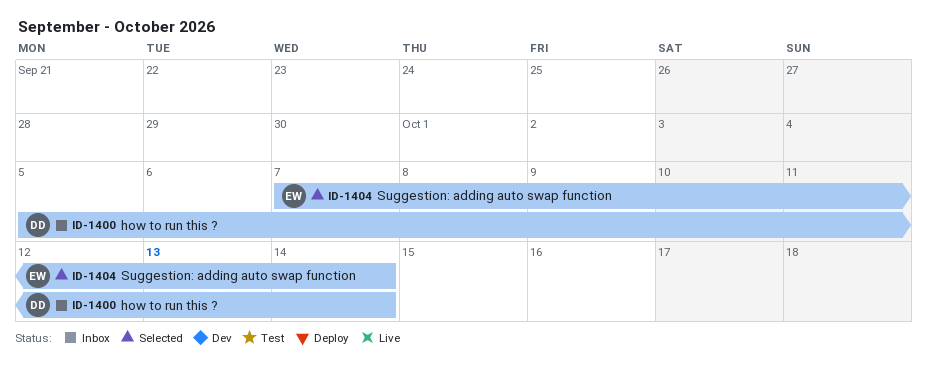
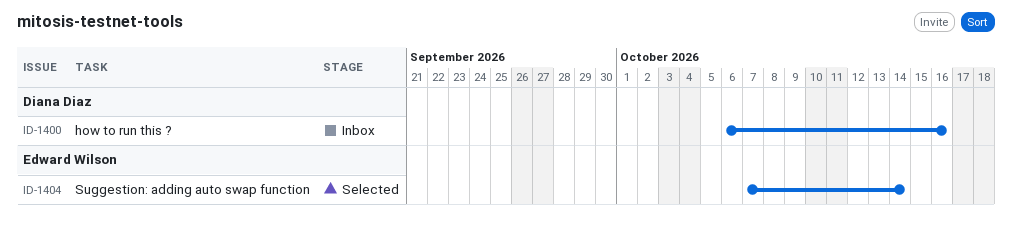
ID-1400, start: Oct 5 -> Oct 6
ID-1400, due: Oct 14 -> Oct 16

